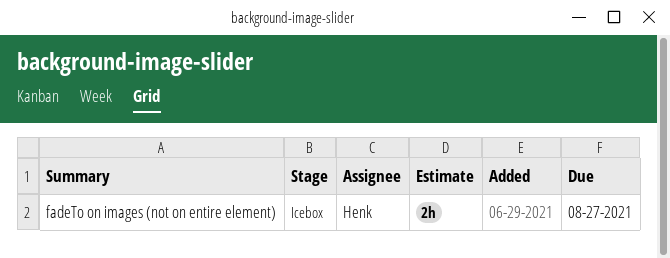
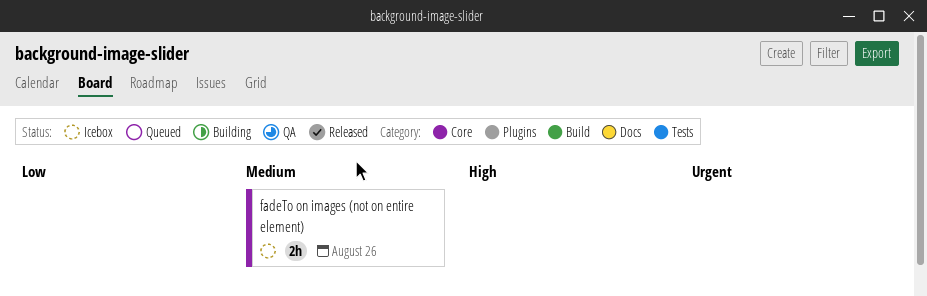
fadeTo on images (not on entire element), due: Aug 27 -> Aug 26

